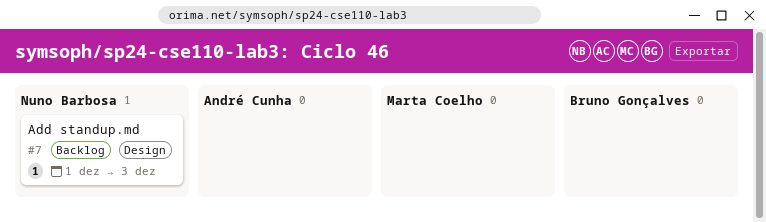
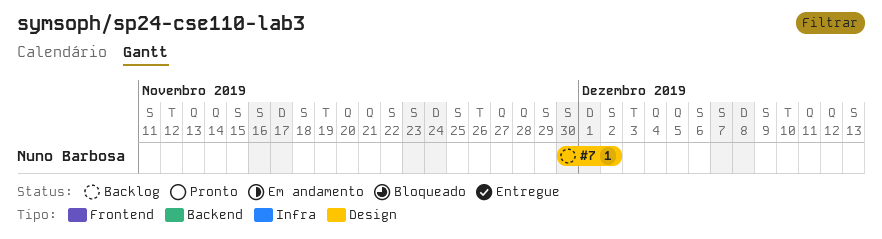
#7, start: Dec 1 -> Nov 30
#7, due: Dec 3 -> Dec 2

